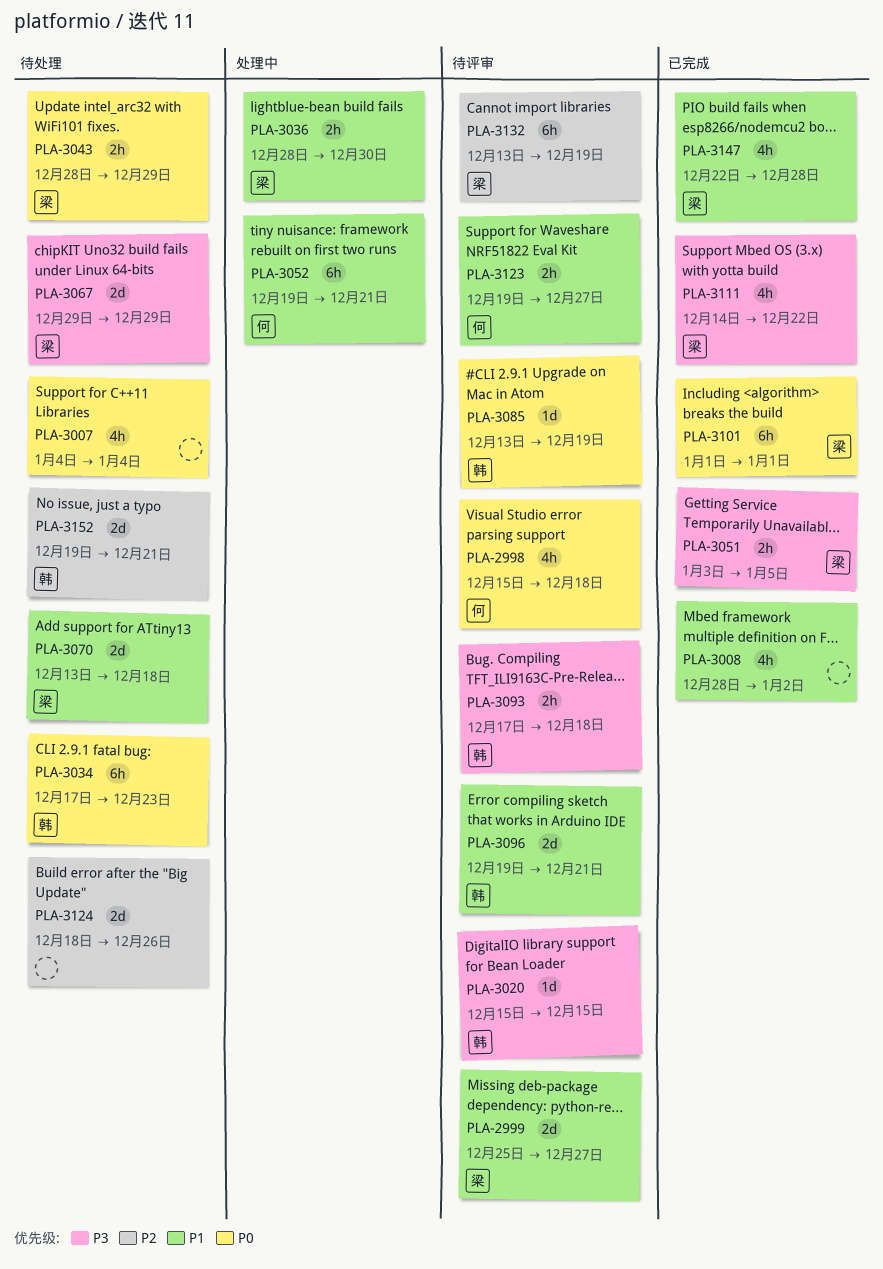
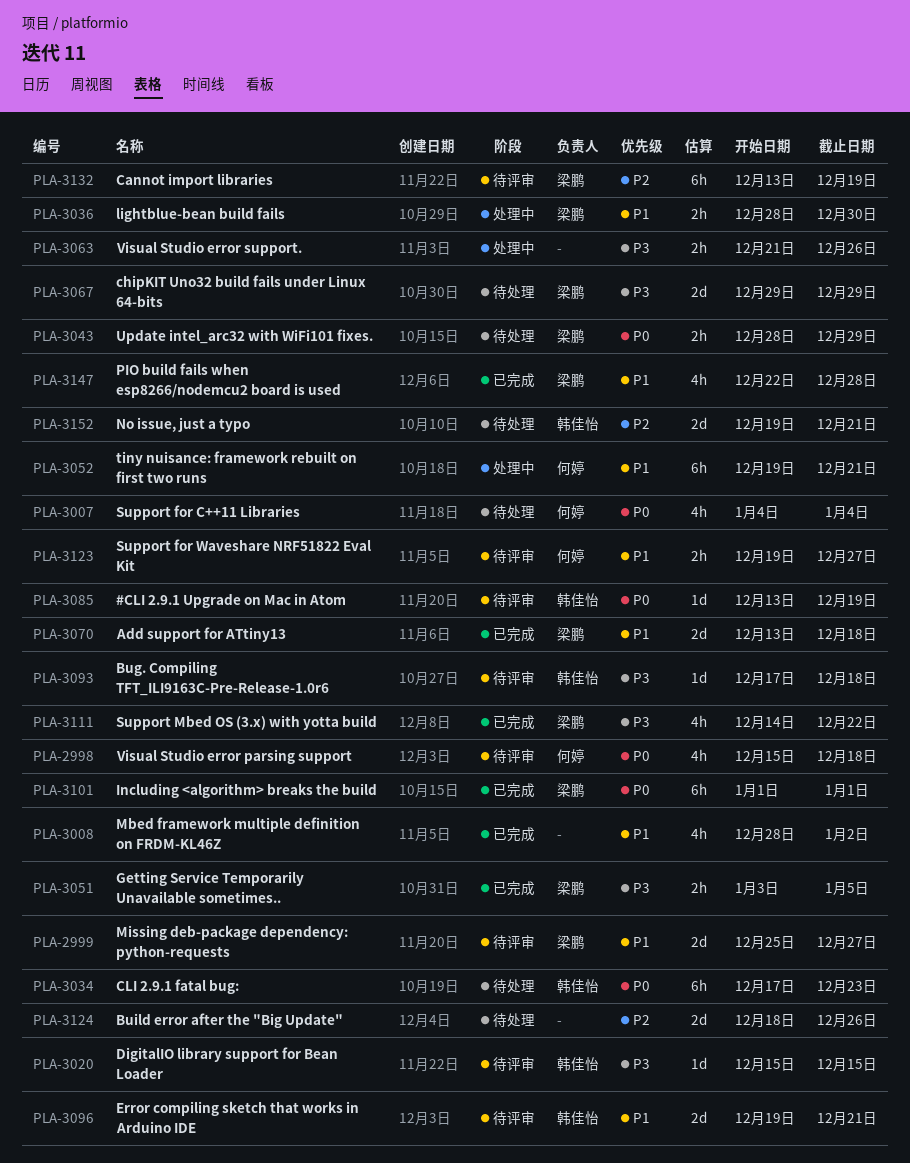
PLA-3007, owner: none -> 何婷
PLA-3063: none -> present
PLA-3070, status: 待处理 -> 已完成
PLA-3093, estimate: 2h -> 1d

